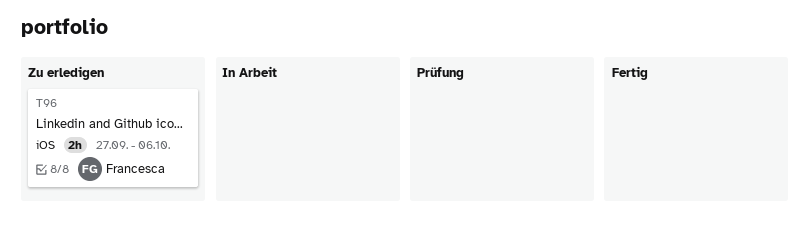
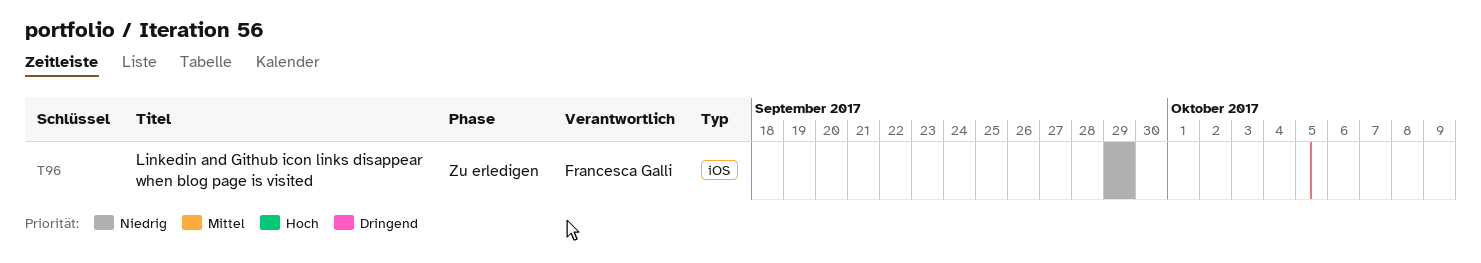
T96, start: Sep 27 -> Sep 29
T96, due: Oct 6 -> Sep 29

